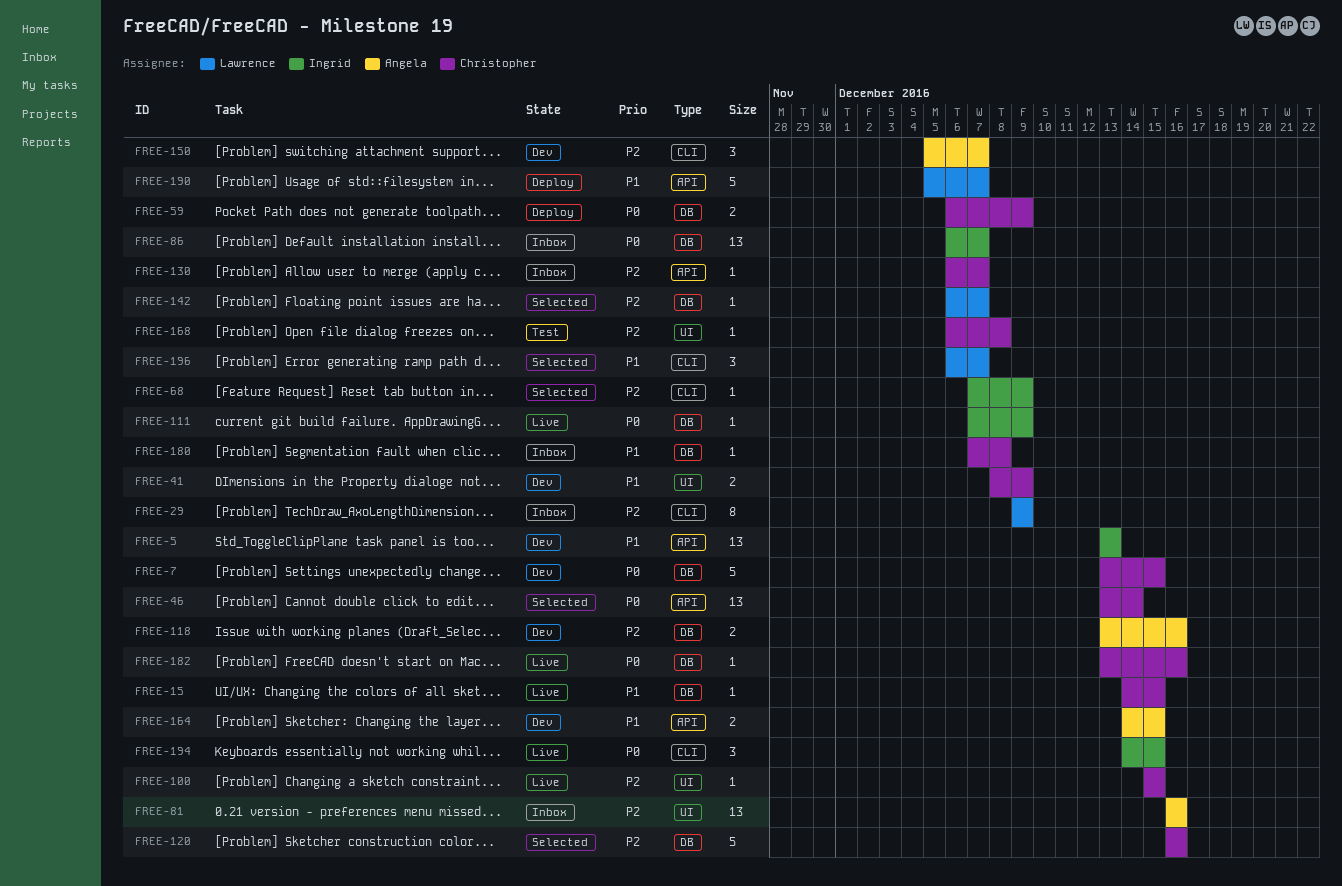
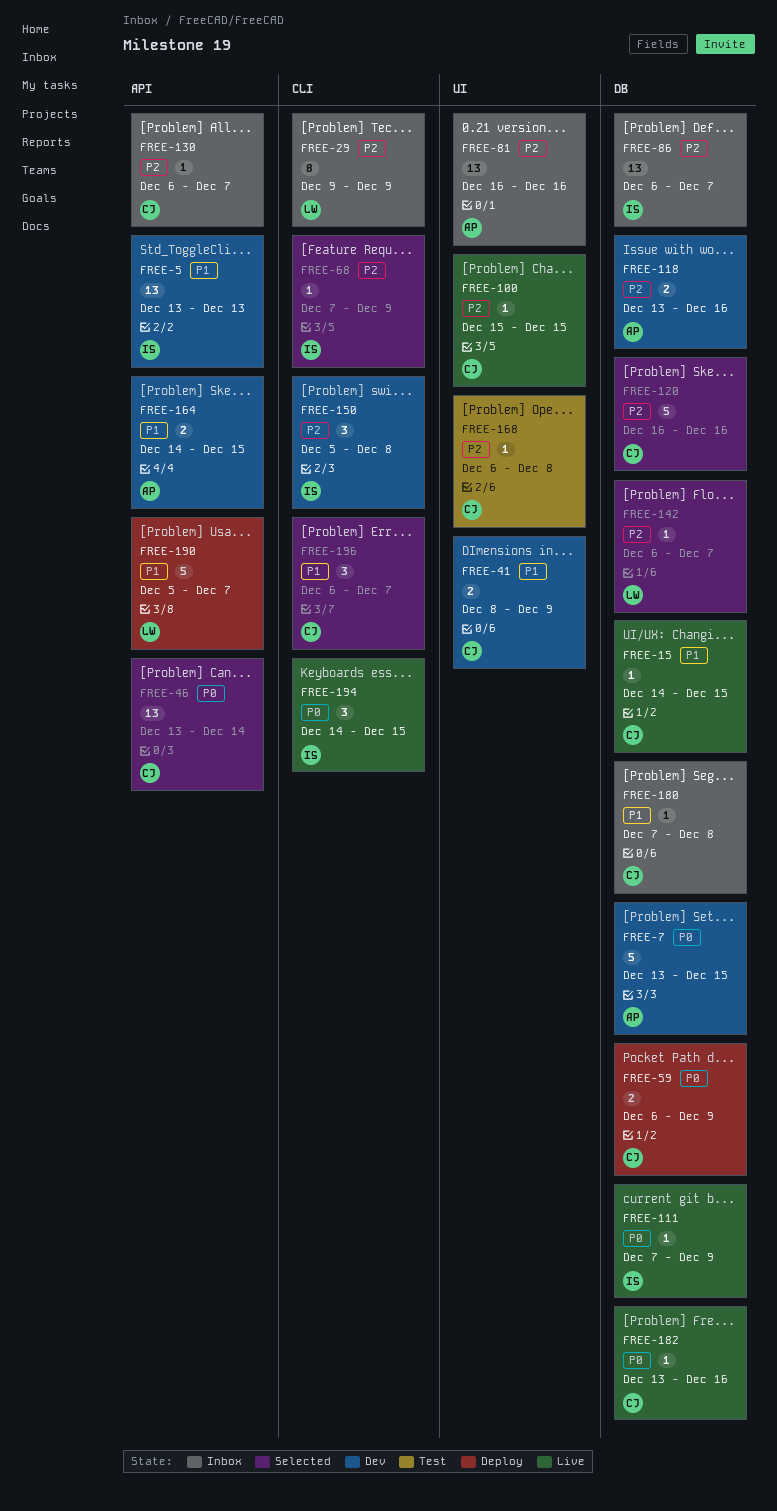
FREE-7, owner: Christopher -> Angela
FREE-86, priority: P0 -> P2
FREE-150, owner: Angela -> Ingrid
FREE-150, due: Dec 7 -> Dec 8
FREE-196, owner: Lawrence -> Christopher

